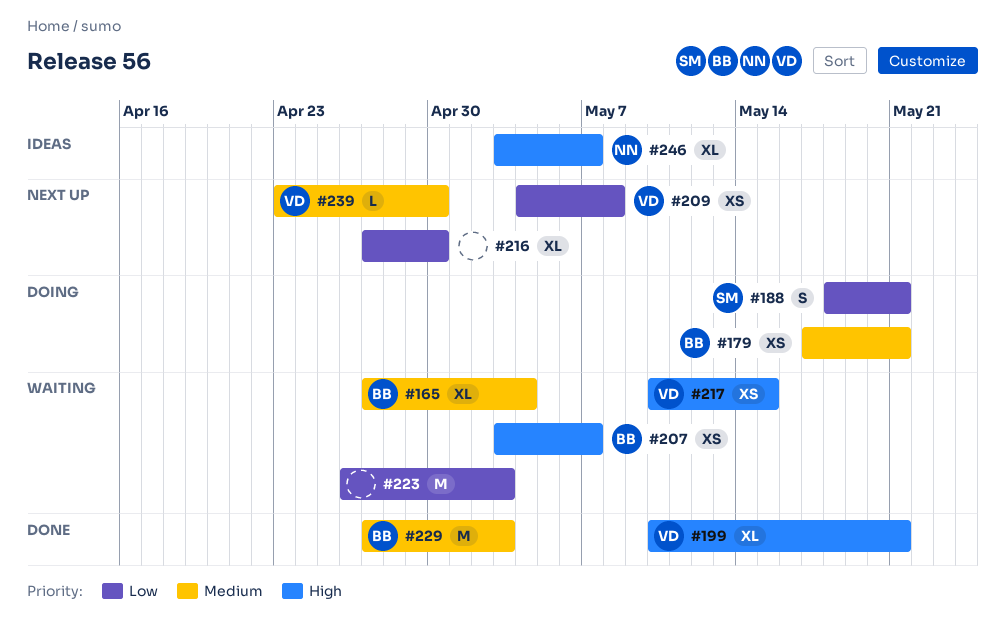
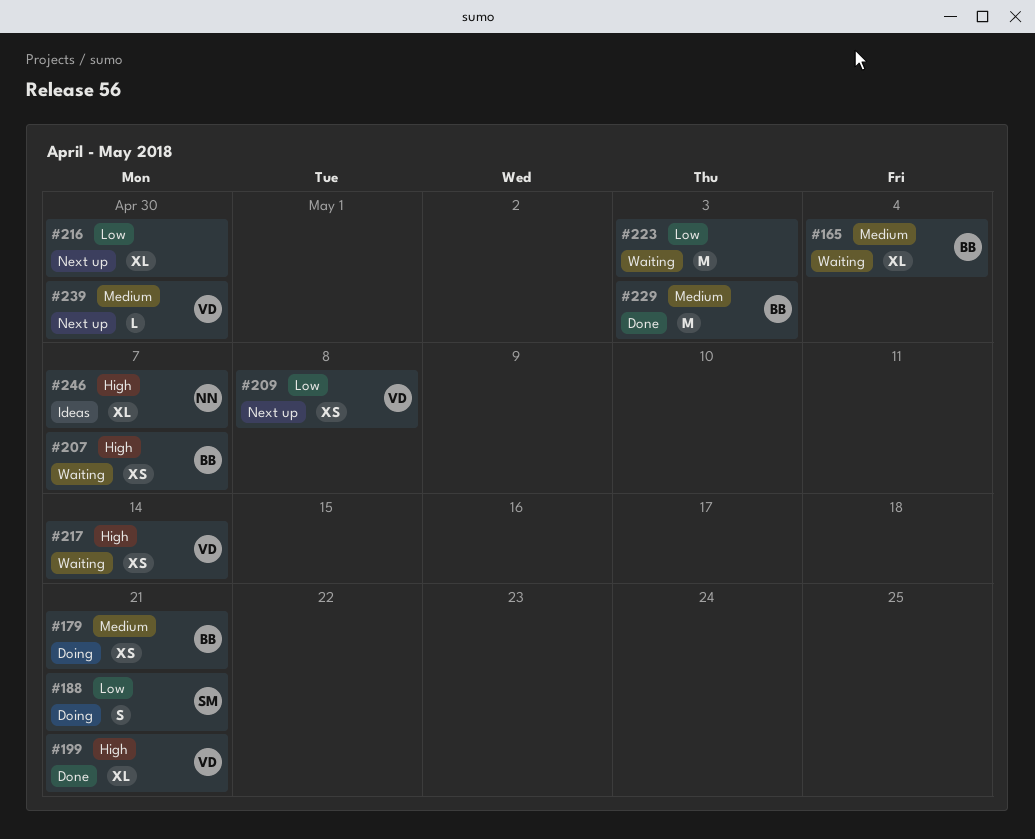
#217, due: May 15 -> May 14

